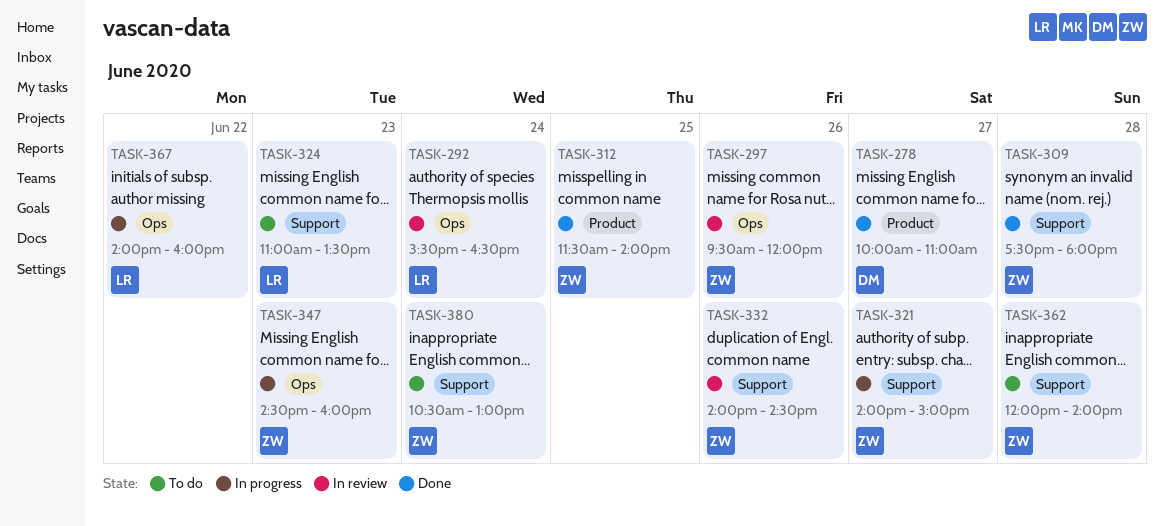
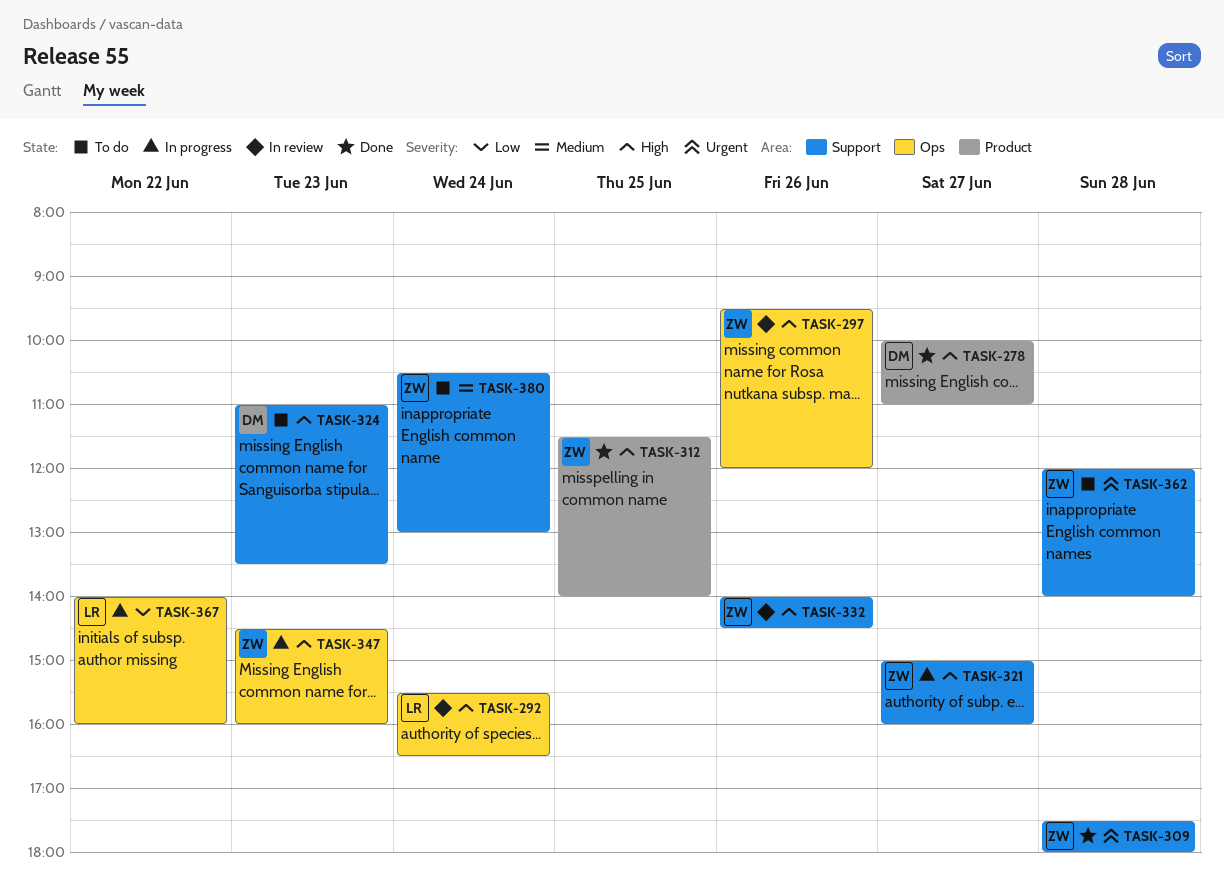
TASK-321, begins: 14:00 -> 15:00
TASK-321, ends: 15:00 -> 16:00
TASK-324, owner: LR -> DM

